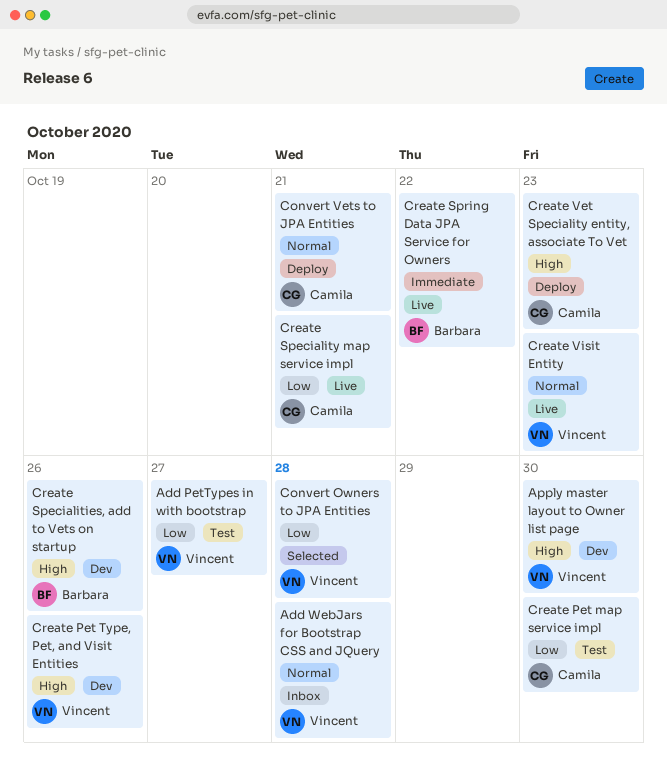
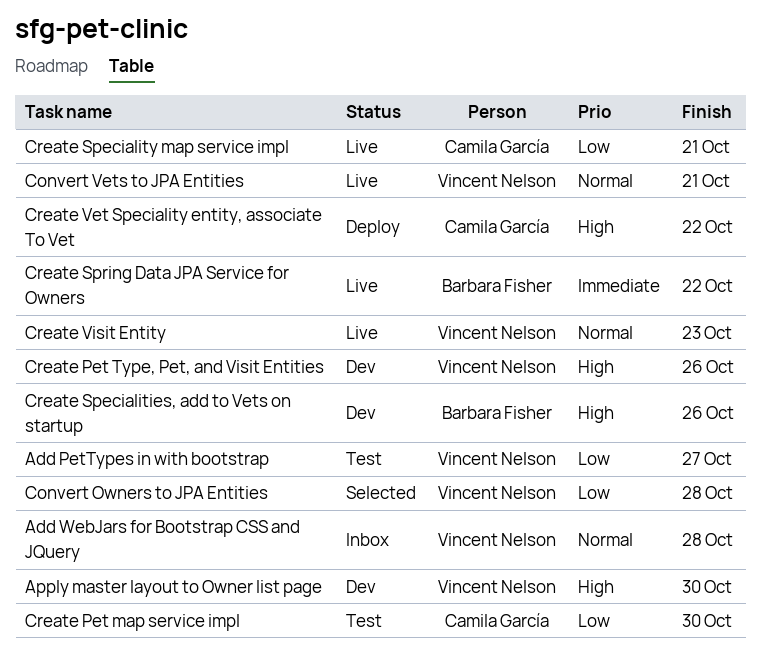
Convert Vets to JPA Entities, status: Deploy -> Live
Convert Vets to JPA Entities, owner: Camila García -> Vincent Nelson
Create Vet Speciality entity, associate To Vet, due: Oct 23 -> Oct 22

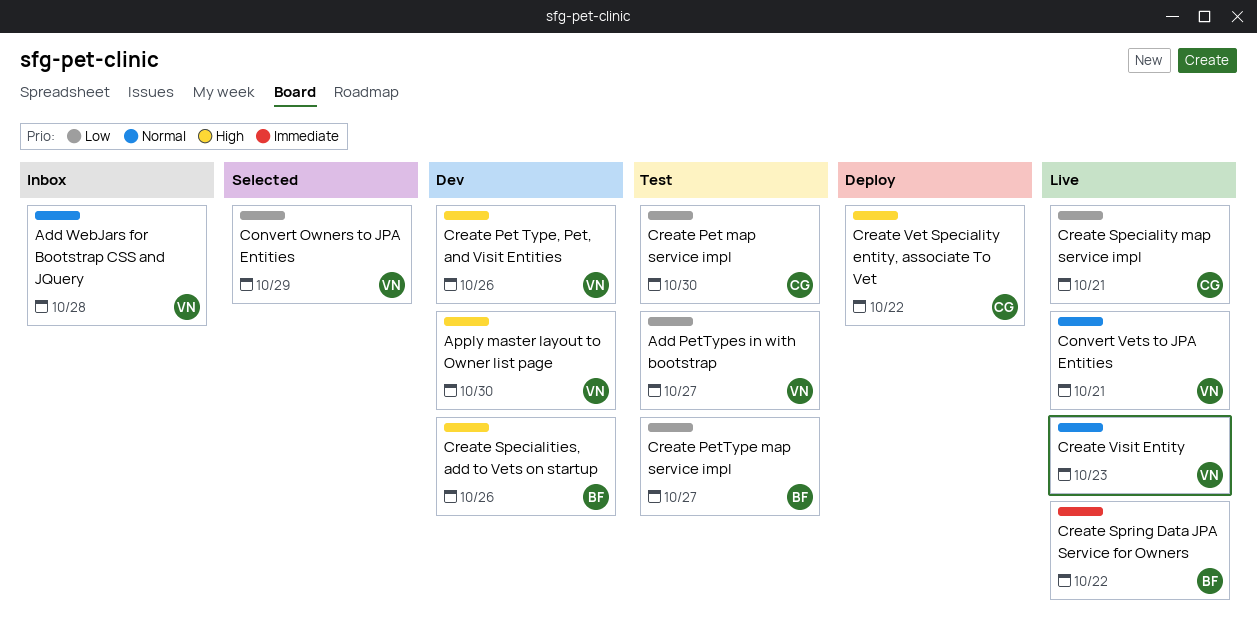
Convert Owners to JPA Entities, due: Oct 28 -> Oct 29
Create PetType map service impl: none -> present

